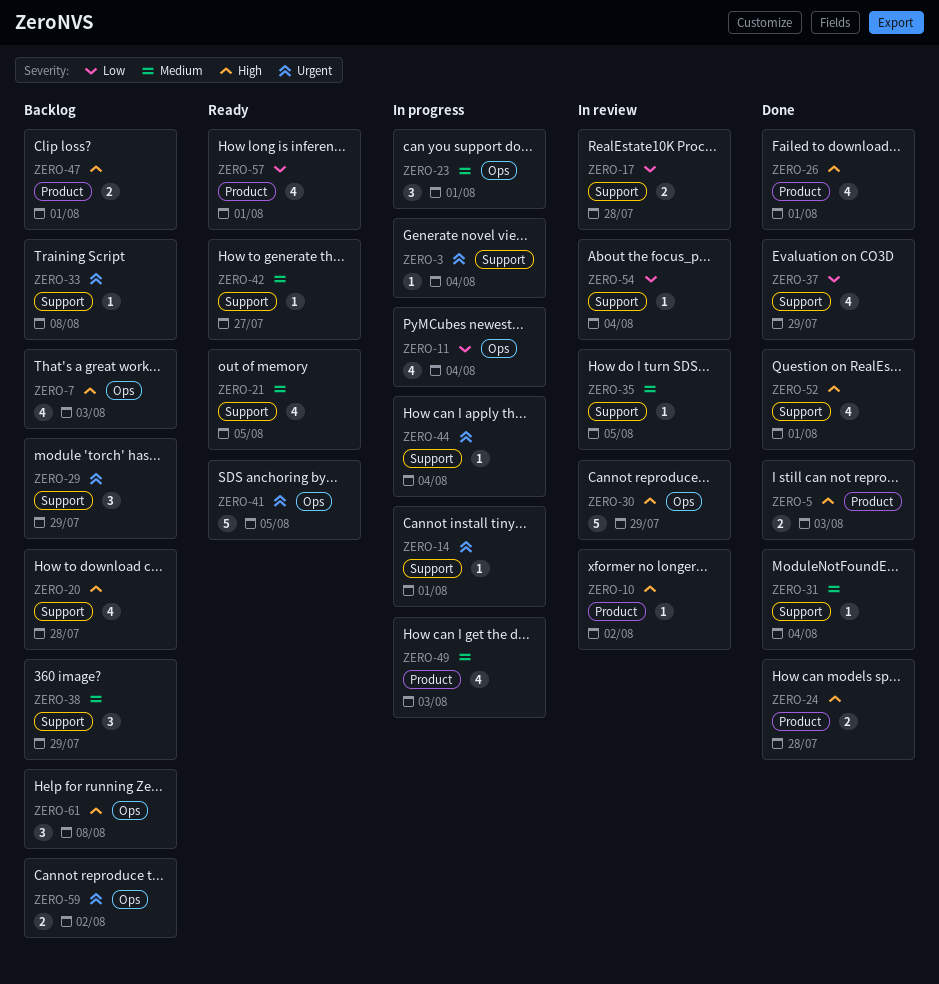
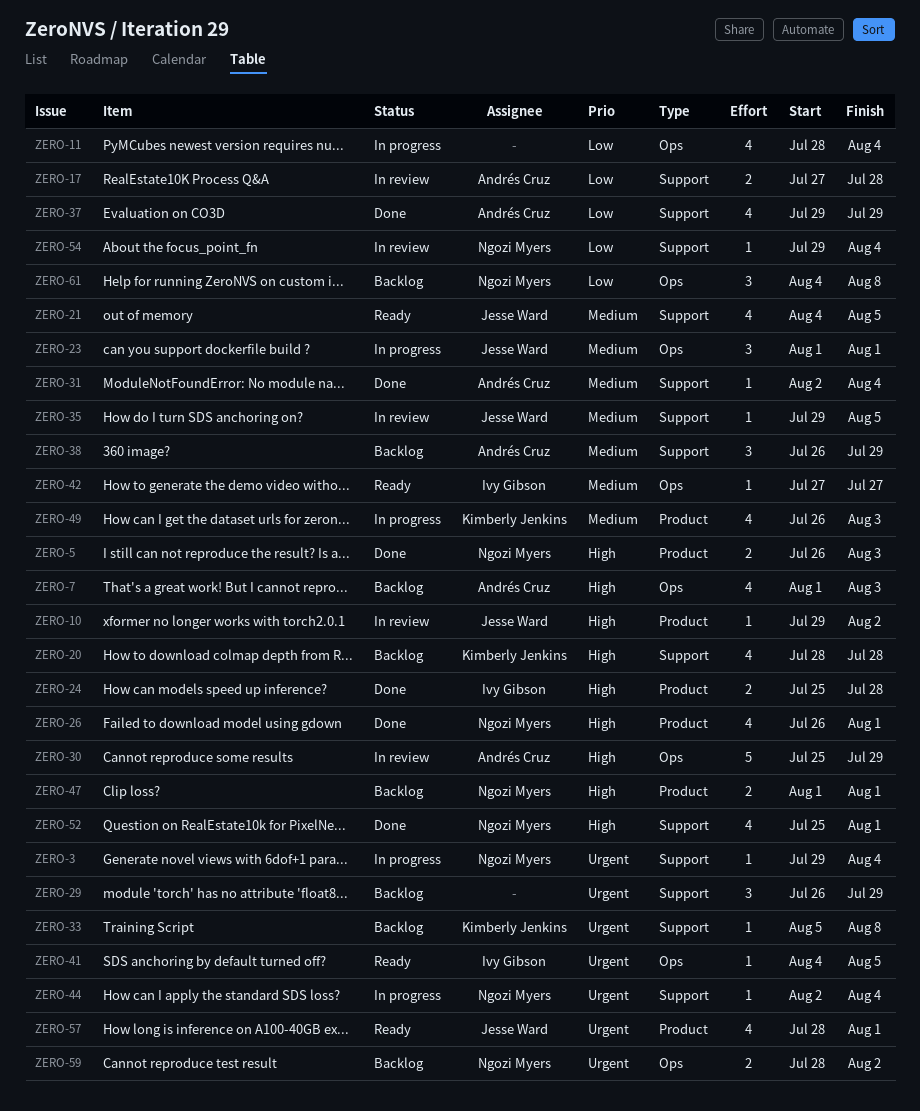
ZERO-14: present -> none
ZERO-41, estimate: 5 -> 1
ZERO-42, label: Support -> Ops
ZERO-57, priority: Low -> Urgent
ZERO-61, priority: High -> Low

